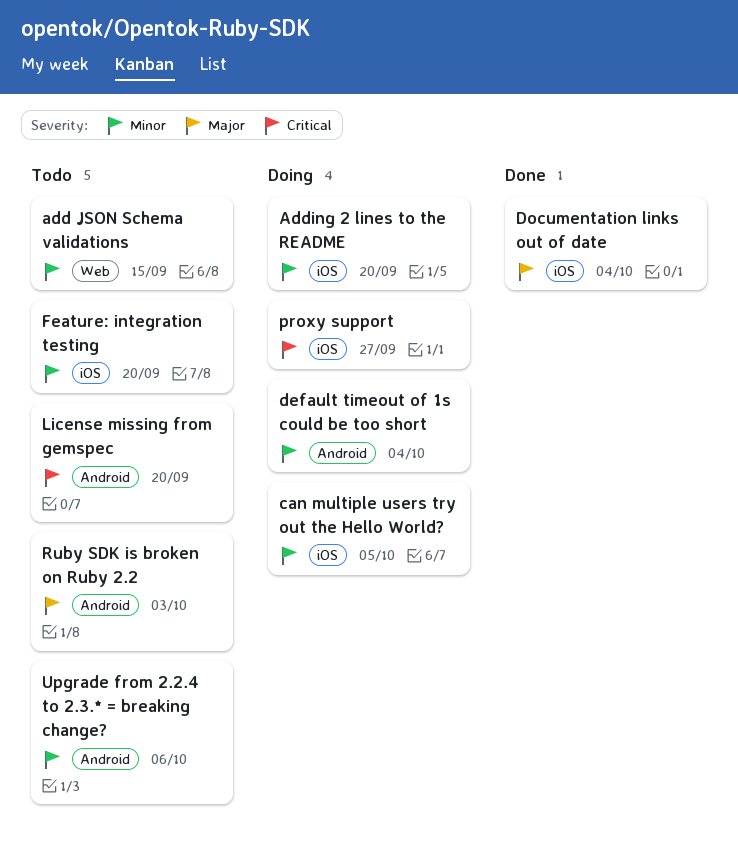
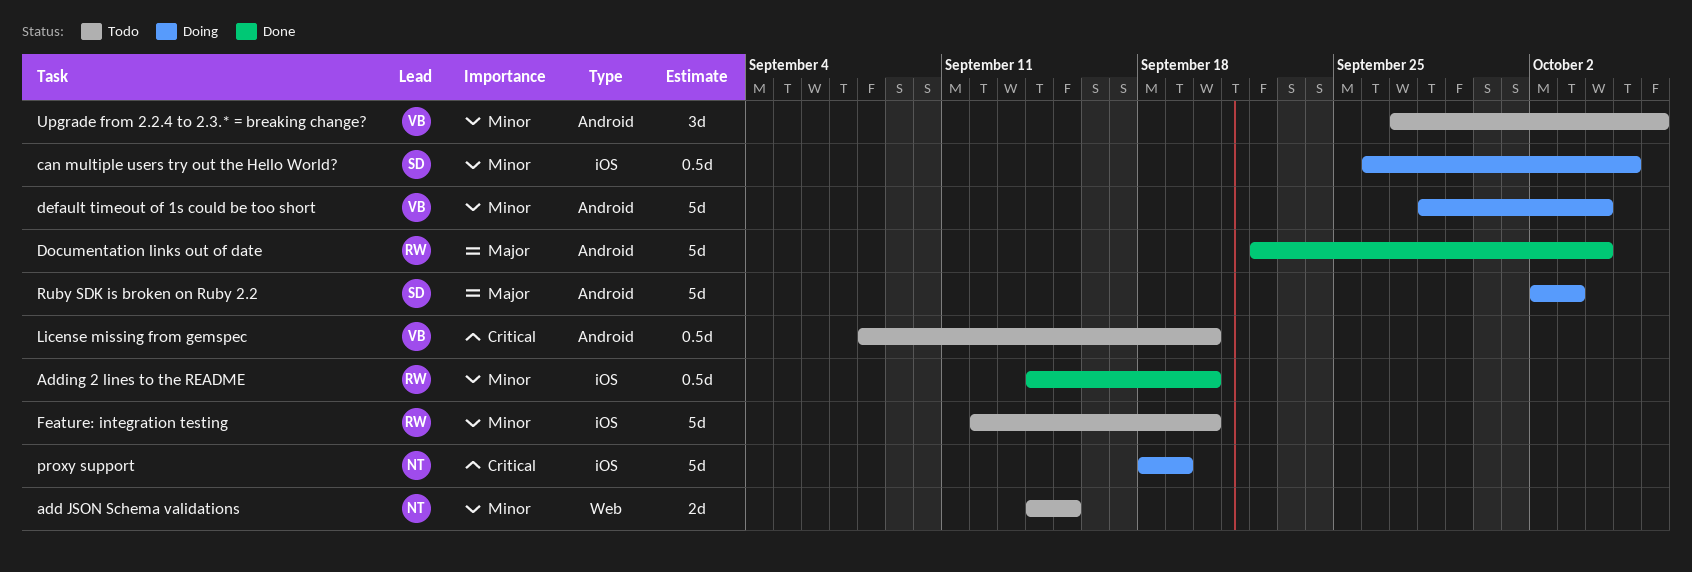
Adding 2 lines to the README, status: Doing -> Done
Documentation links out of date, label: iOS -> Android
proxy support, due: Sep 27 -> Sep 19
Ruby SDK is broken on Ruby 2.2, status: Todo -> Doing

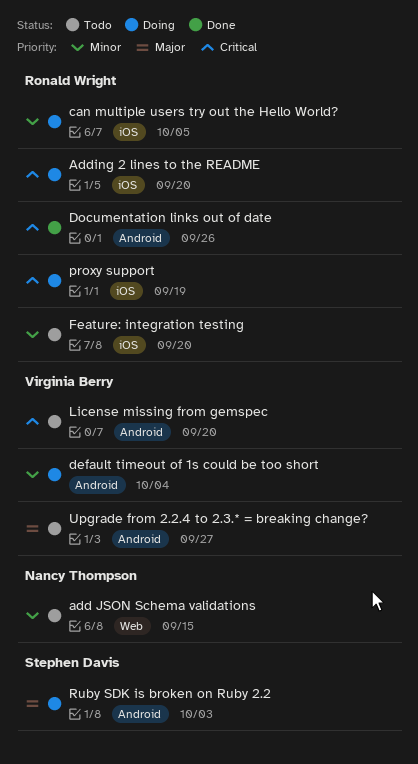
Adding 2 lines to the README, status: Done -> Doing
Adding 2 lines to the README, priority: Minor -> Critical
can multiple users try out the Hello World?, owner: Stephen Davis -> Ronald Wright
Documentation links out of date, priority: Major -> Critical
Documentation links out of date, due: Oct 4 -> Sep 26
proxy support, owner: Nancy Thompson -> Ronald Wright
Upgrade from 2.2.4 to 2.3.* = breaking change?, priority: Minor -> Major
Upgrade from 2.2.4 to 2.3.* = breaking change?, due: Oct 6 -> Sep 27

